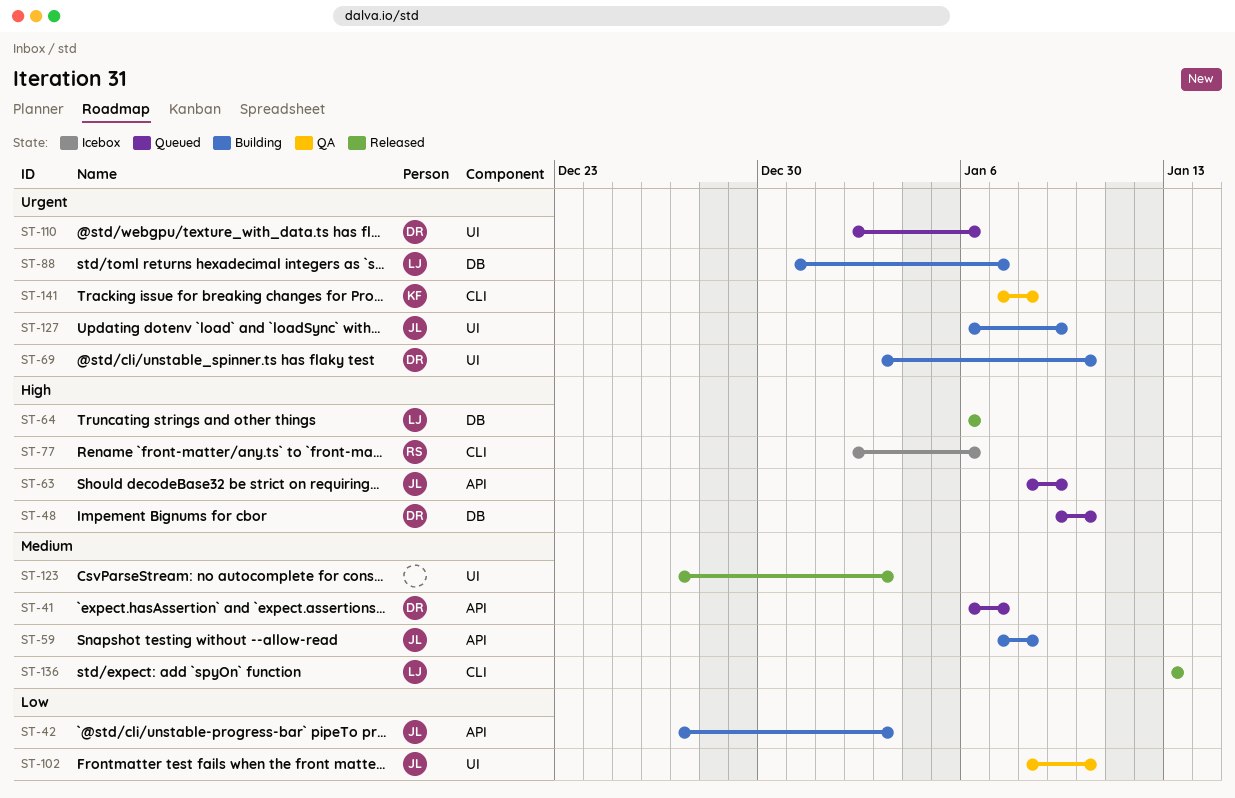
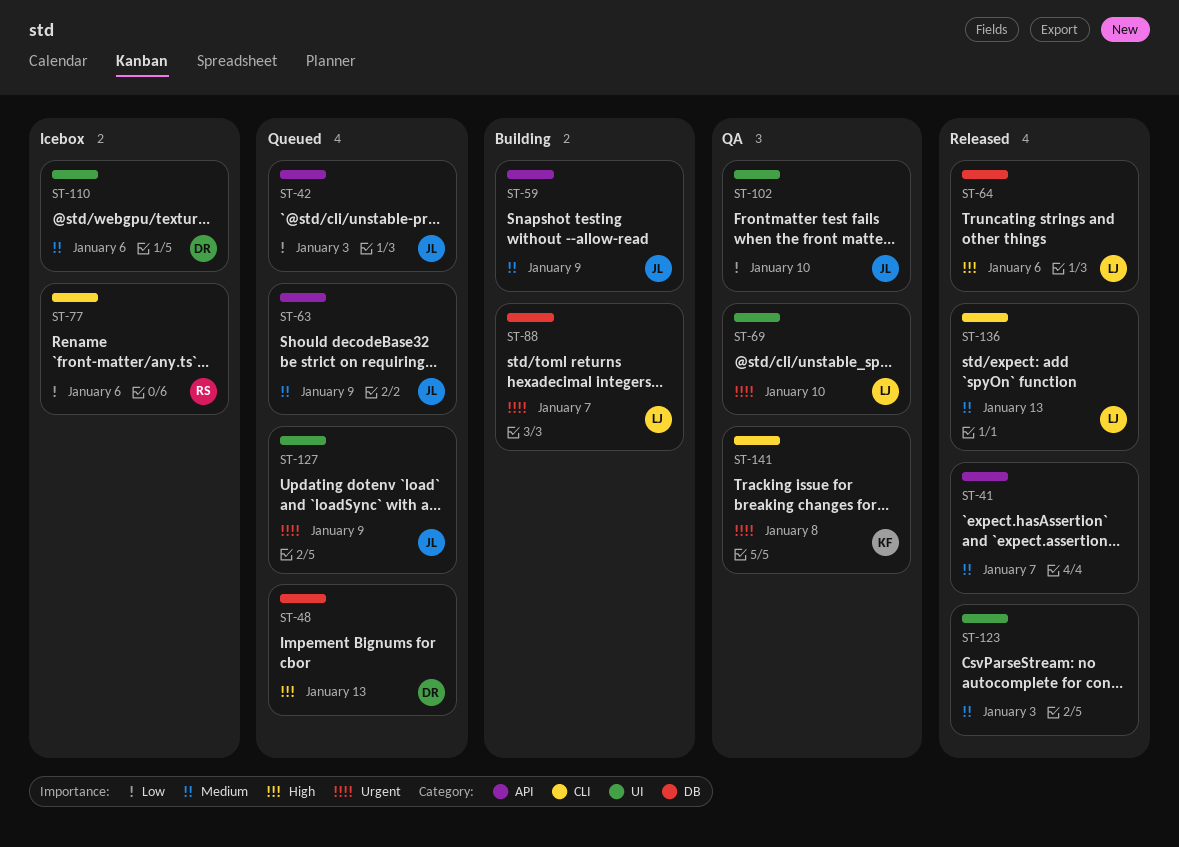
ST-41, status: Queued -> Released
ST-41, owner: DR -> none
ST-42, status: Building -> Queued
ST-48, due: Jan 10 -> Jan 13
ST-59, due: Jan 8 -> Jan 9
ST-63, priority: High -> Medium
ST-69, status: Building -> QA
ST-69, owner: DR -> LJ
ST-77, priority: High -> Low
ST-110, status: Queued -> Icebox
ST-110, priority: Urgent -> Medium
ST-127, status: Building -> Queued

